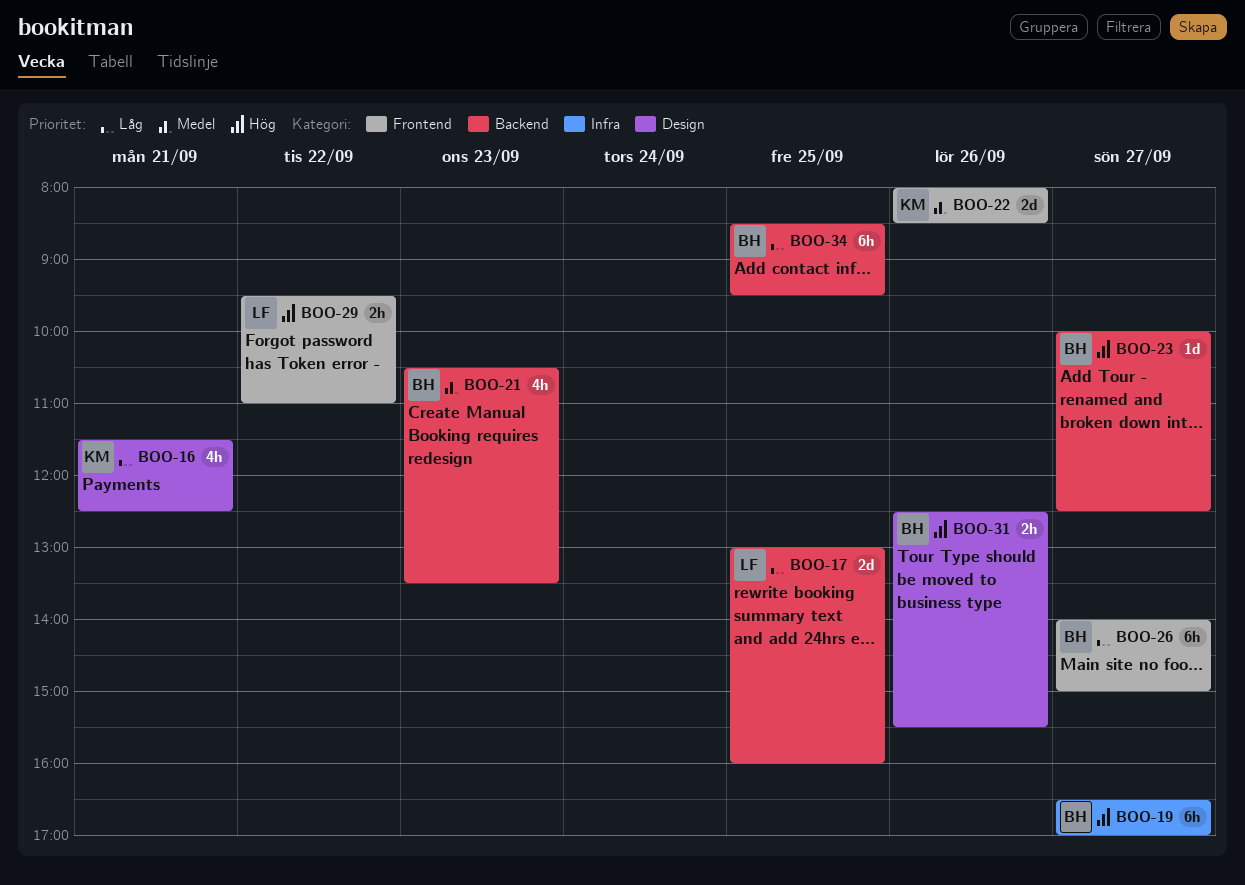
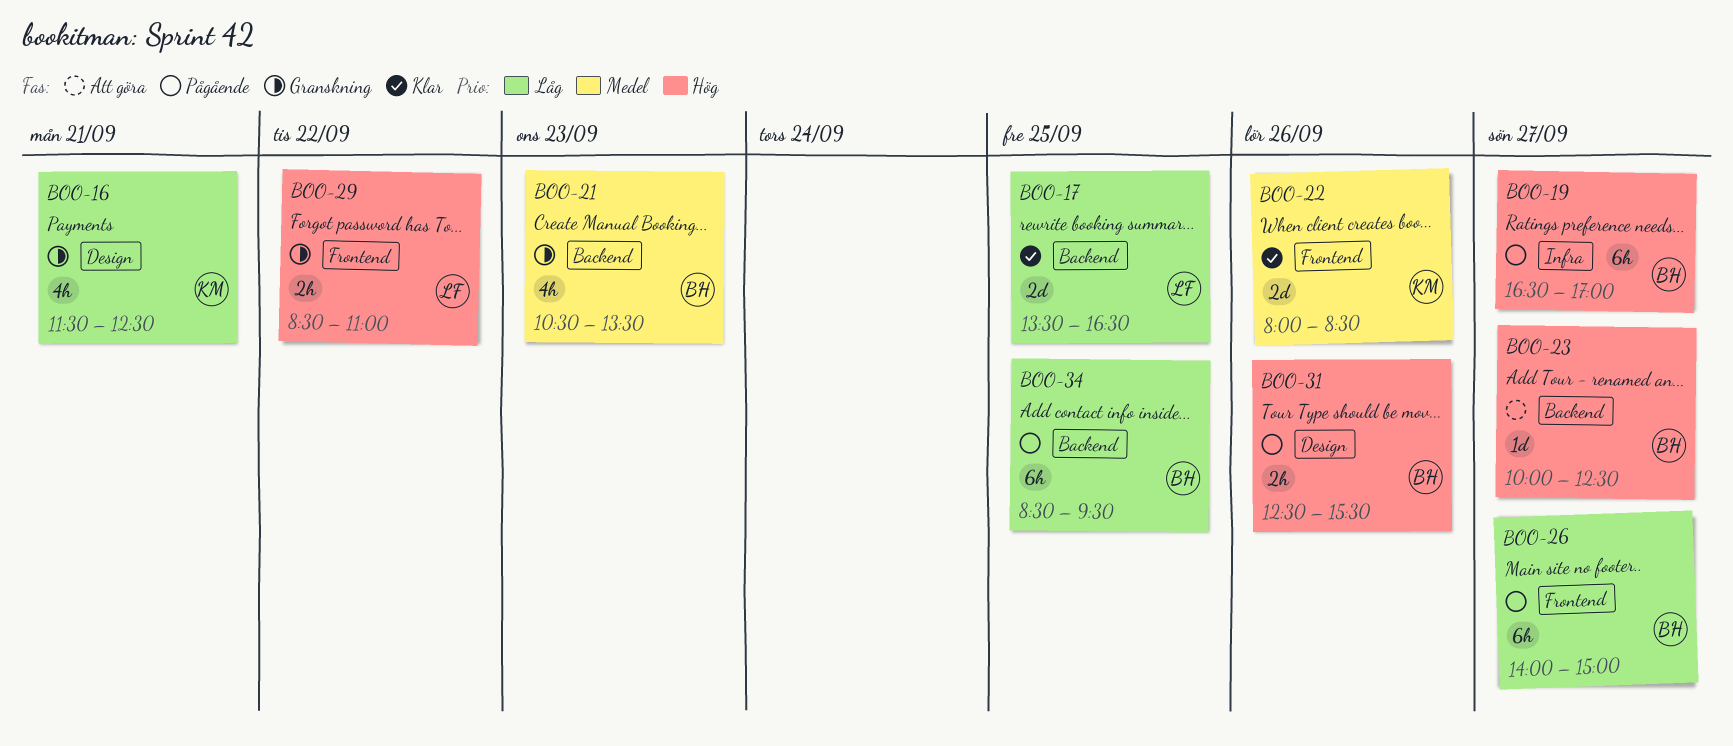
BOO-17, begins: 13:00 -> 13:30
BOO-17, ends: 16:00 -> 16:30
BOO-29, begins: 09:30 -> 08:30

